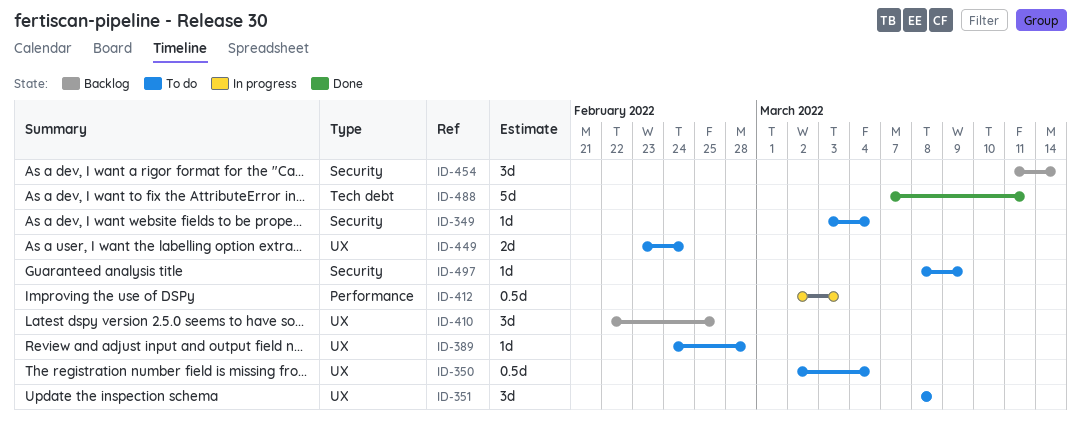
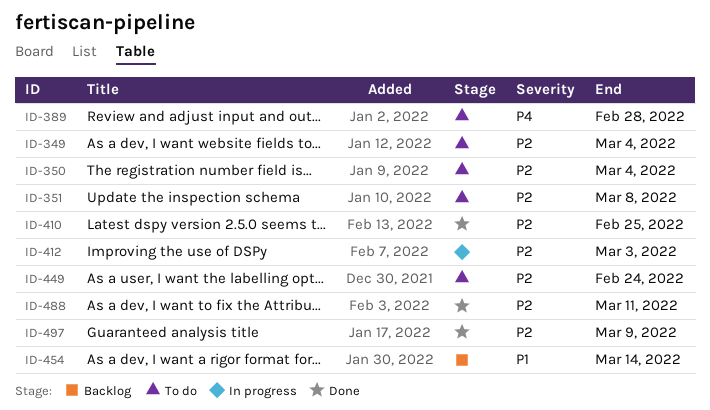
ID-410, status: Backlog -> Done
ID-497, status: To do -> Done

